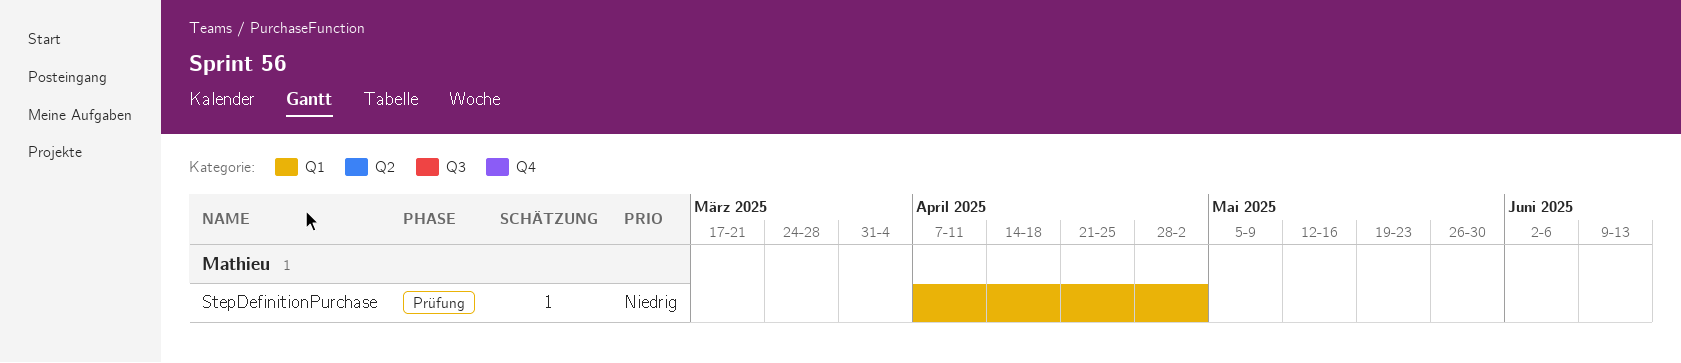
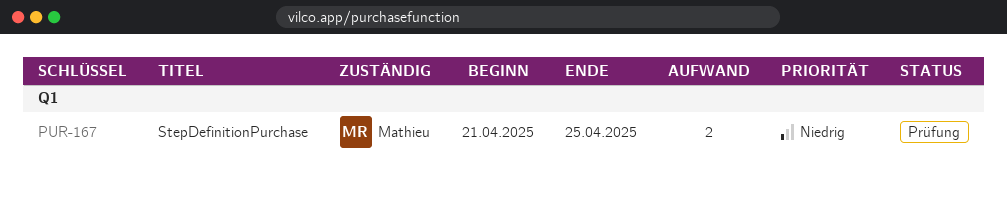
StepDefinitionPurchase, estimate: 1 -> 2
StepDefinitionPurchase, start: Apr 7 -> Apr 21
StepDefinitionPurchase, due: May 2 -> Apr 25

